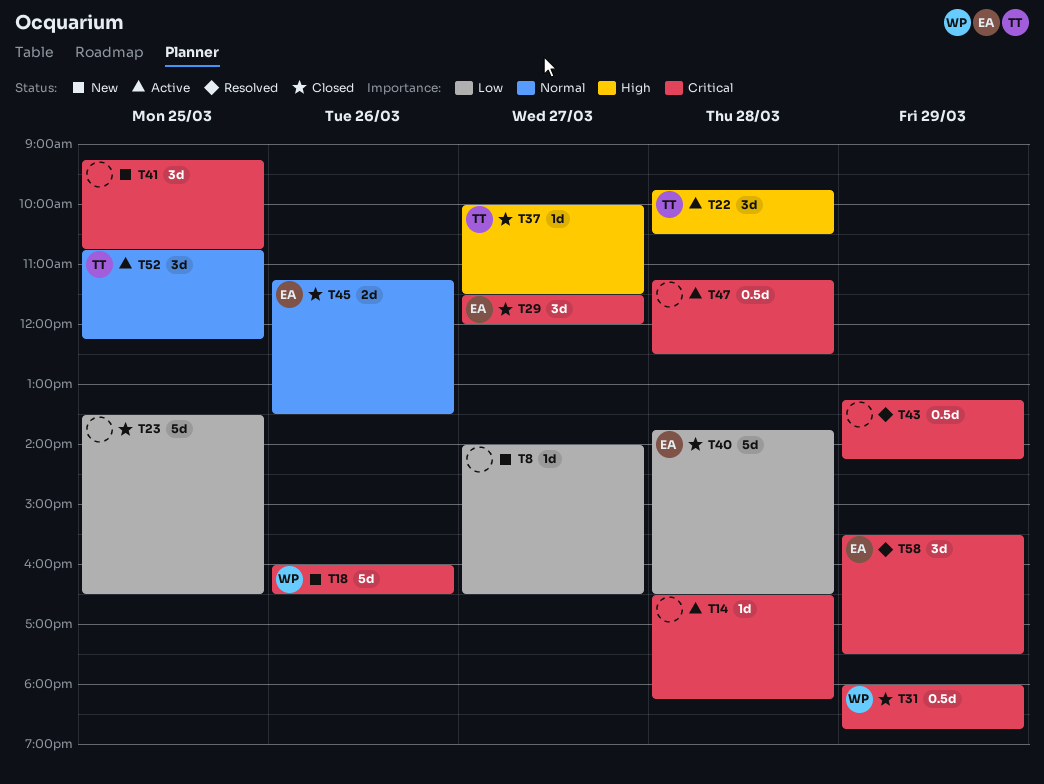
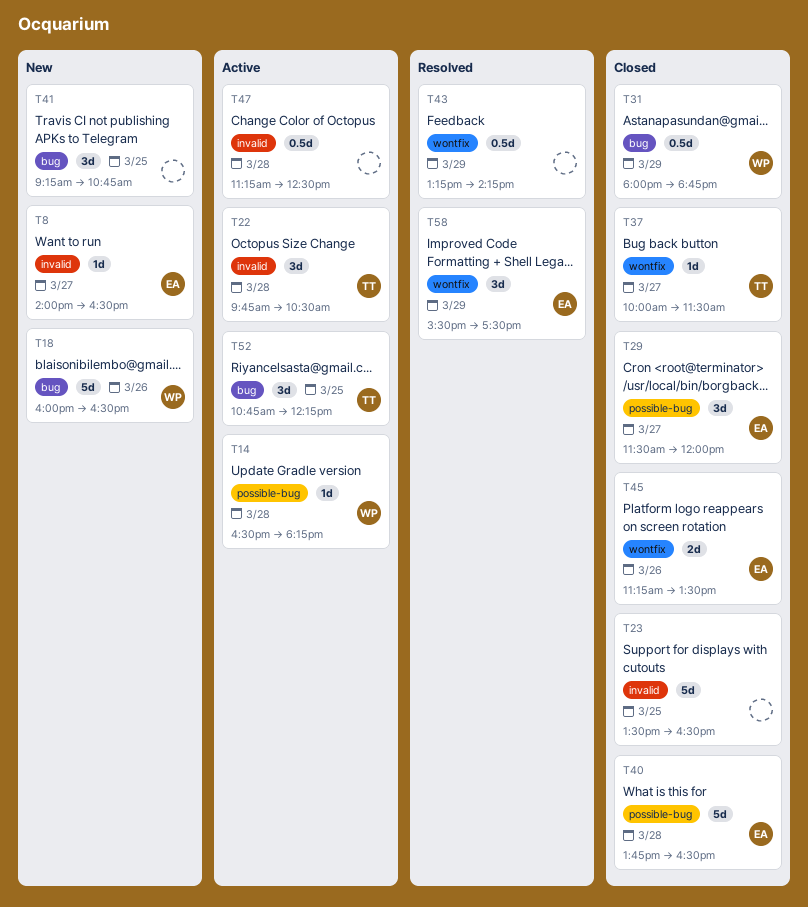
T8, owner: none -> EA
T14, owner: none -> WP

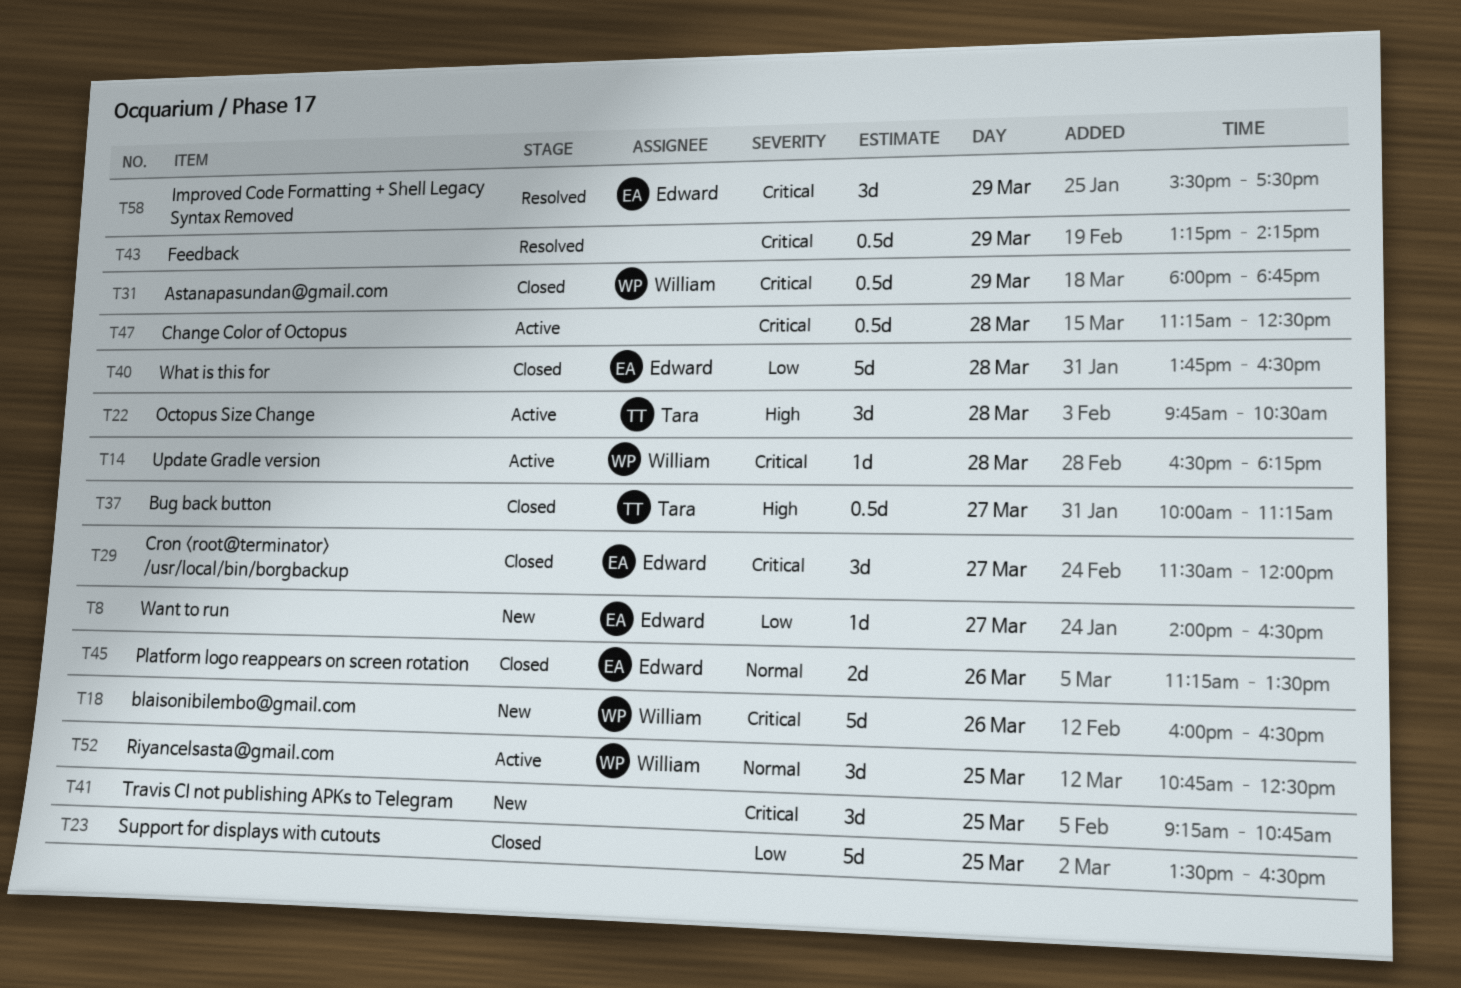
T37, estimate: 1d -> 0.5d
T37, ends: 11:30 -> 11:15
T52, owner: Tara -> William
T52, ends: 12:15 -> 12:30

